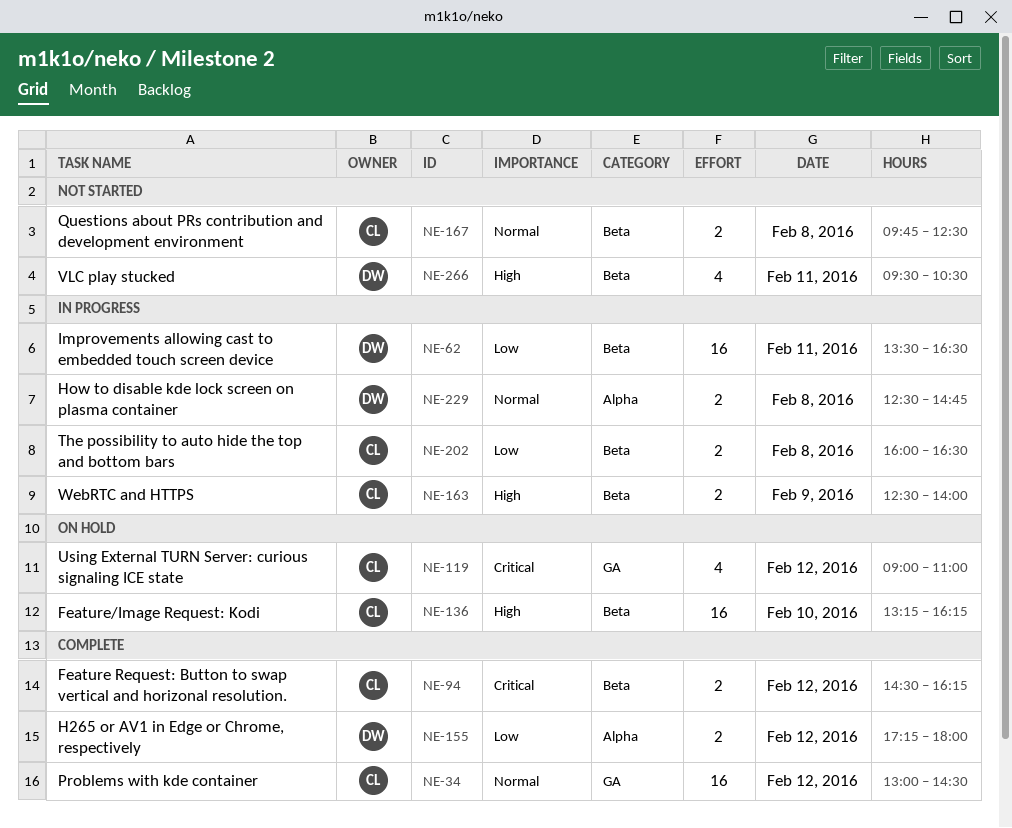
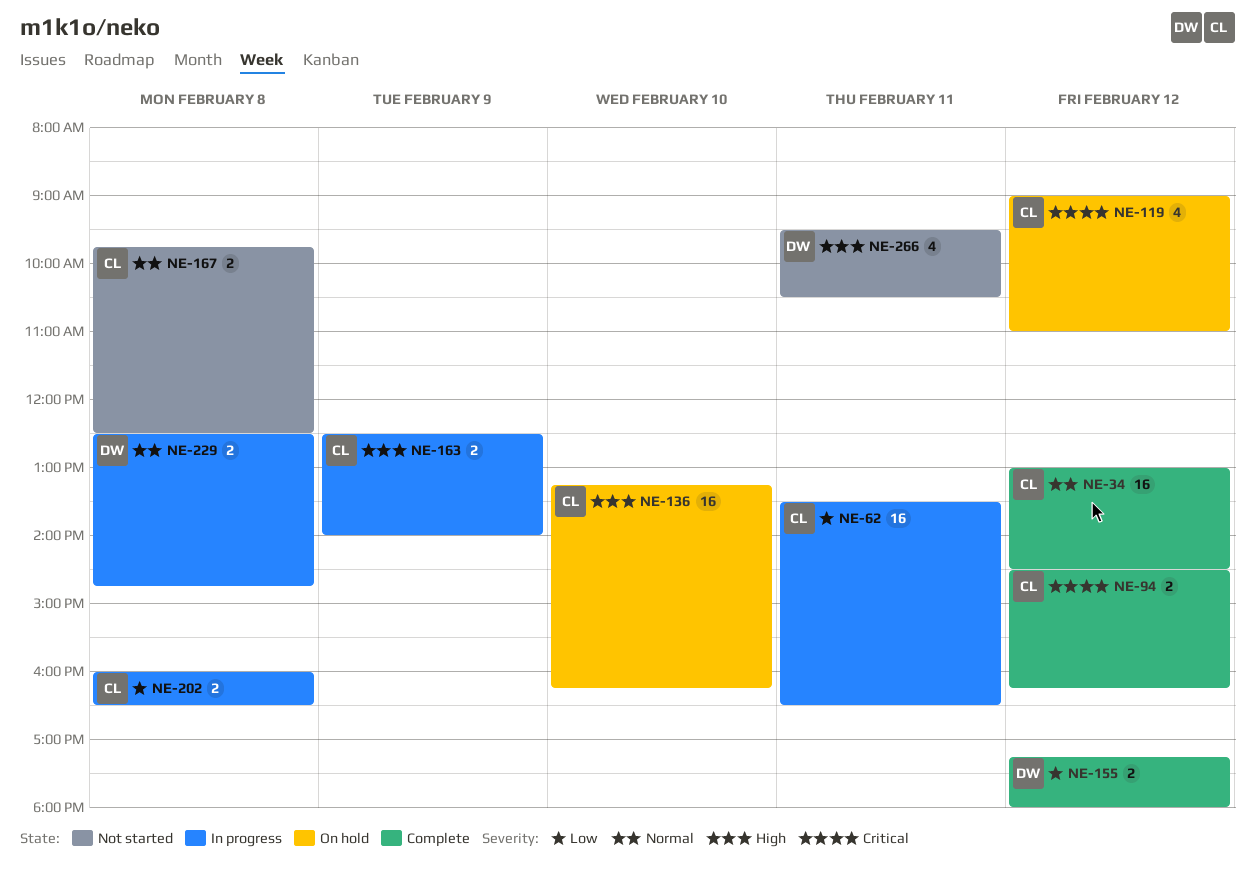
NE-62, owner: DW -> CL

